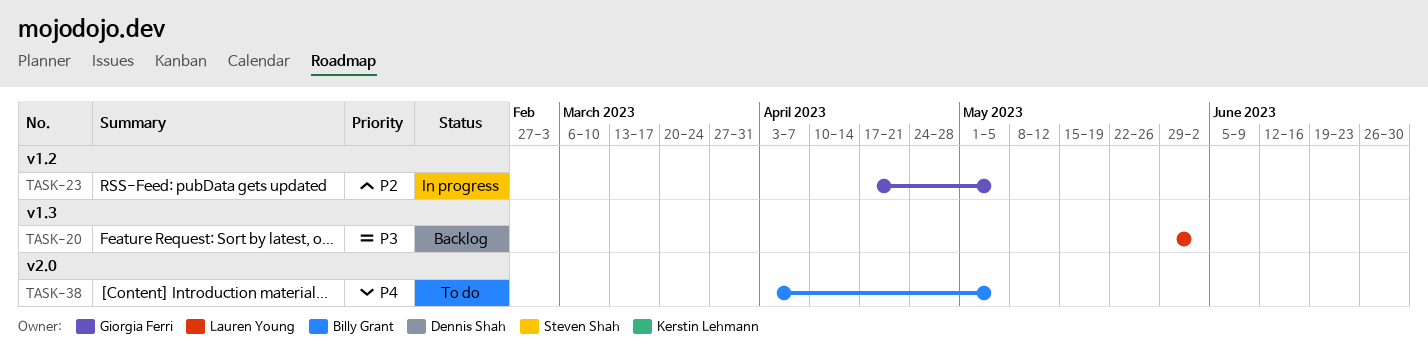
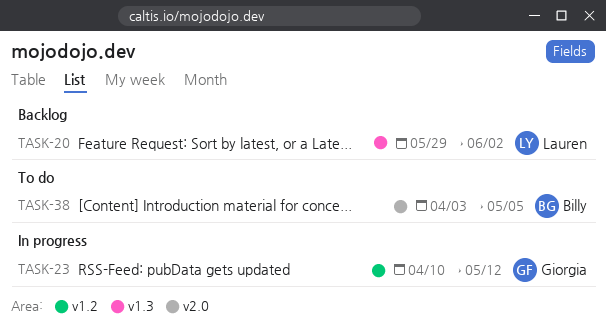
TASK-23, start: Apr 17 -> Apr 10
TASK-23, due: May 5 -> May 12

